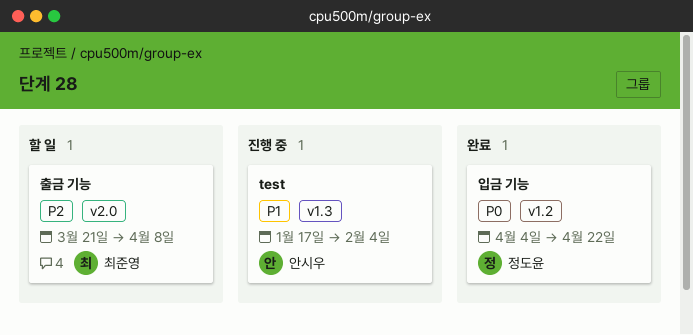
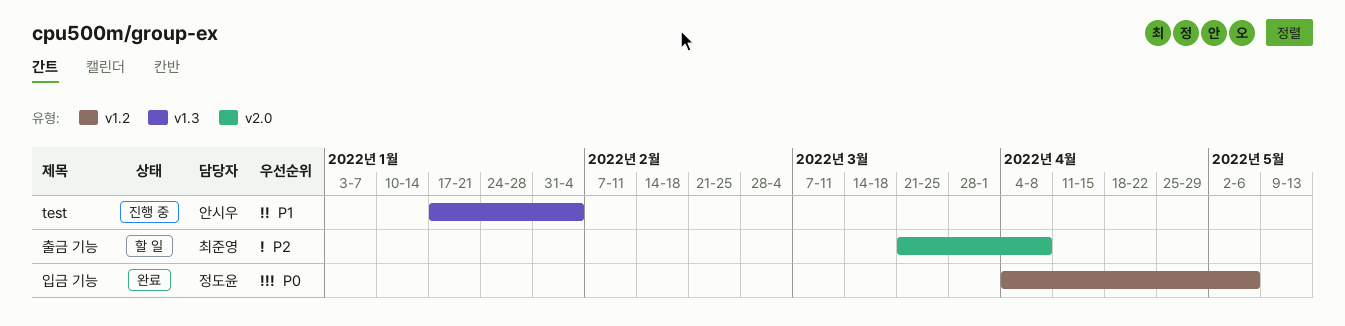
입금 기능, due: Apr 22 -> May 6

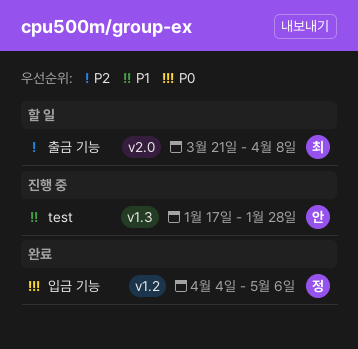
test, due: Feb 4 -> Jan 28

